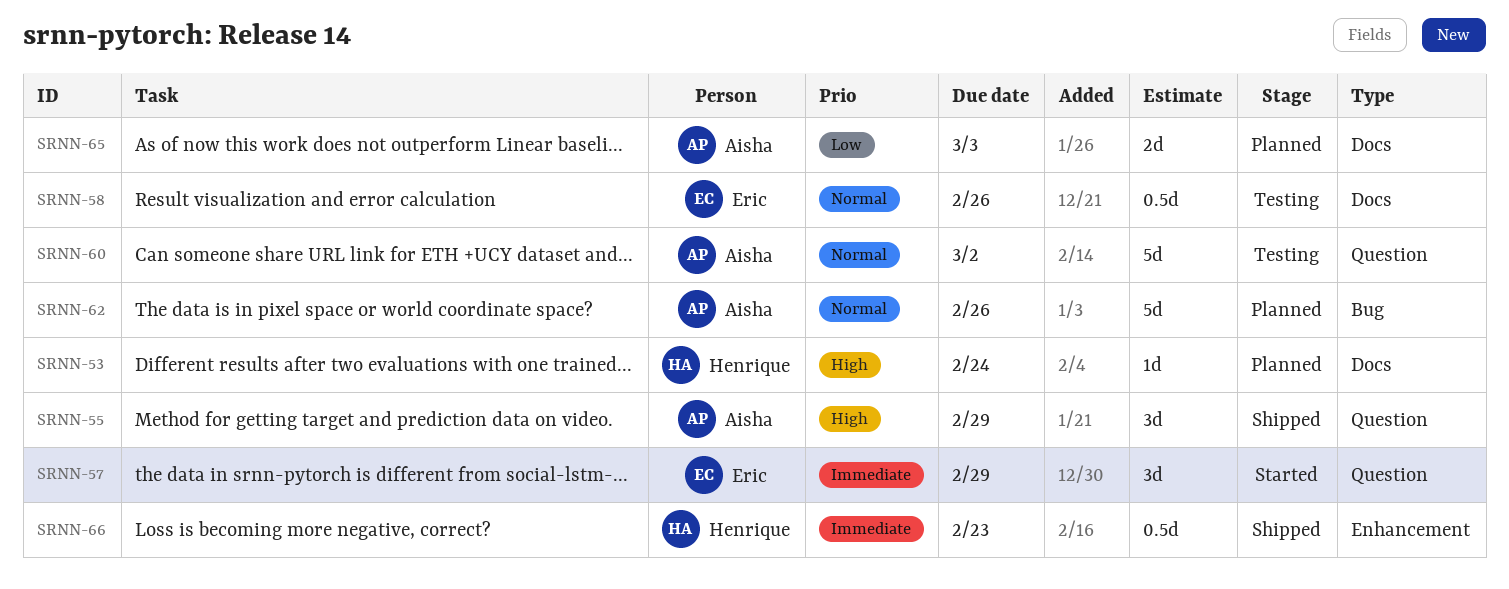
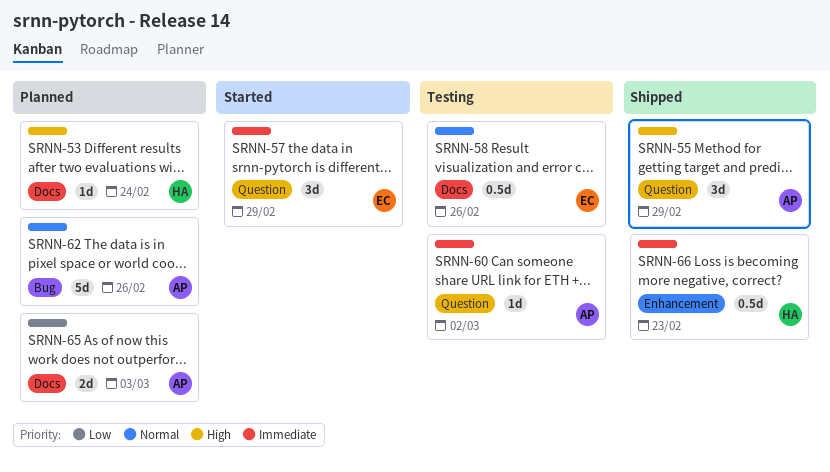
SRNN-60, priority: Normal -> Immediate
SRNN-60, estimate: 5d -> 1d

